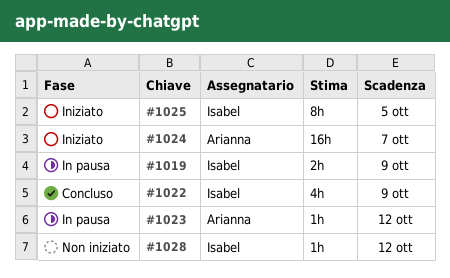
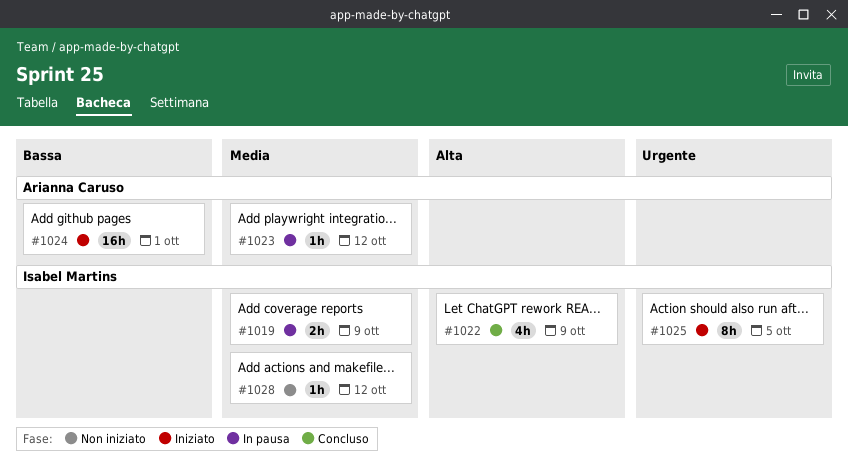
#1024, due: Oct 7 -> Oct 1

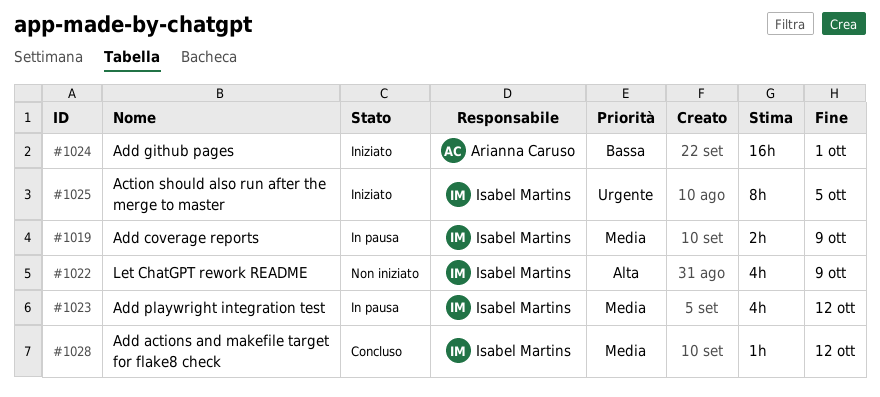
#1022, status: Concluso -> Non iniziato
#1023, owner: Arianna Caruso -> Isabel Martins
#1023, estimate: 1h -> 4h
#1028, status: Non iniziato -> Concluso

